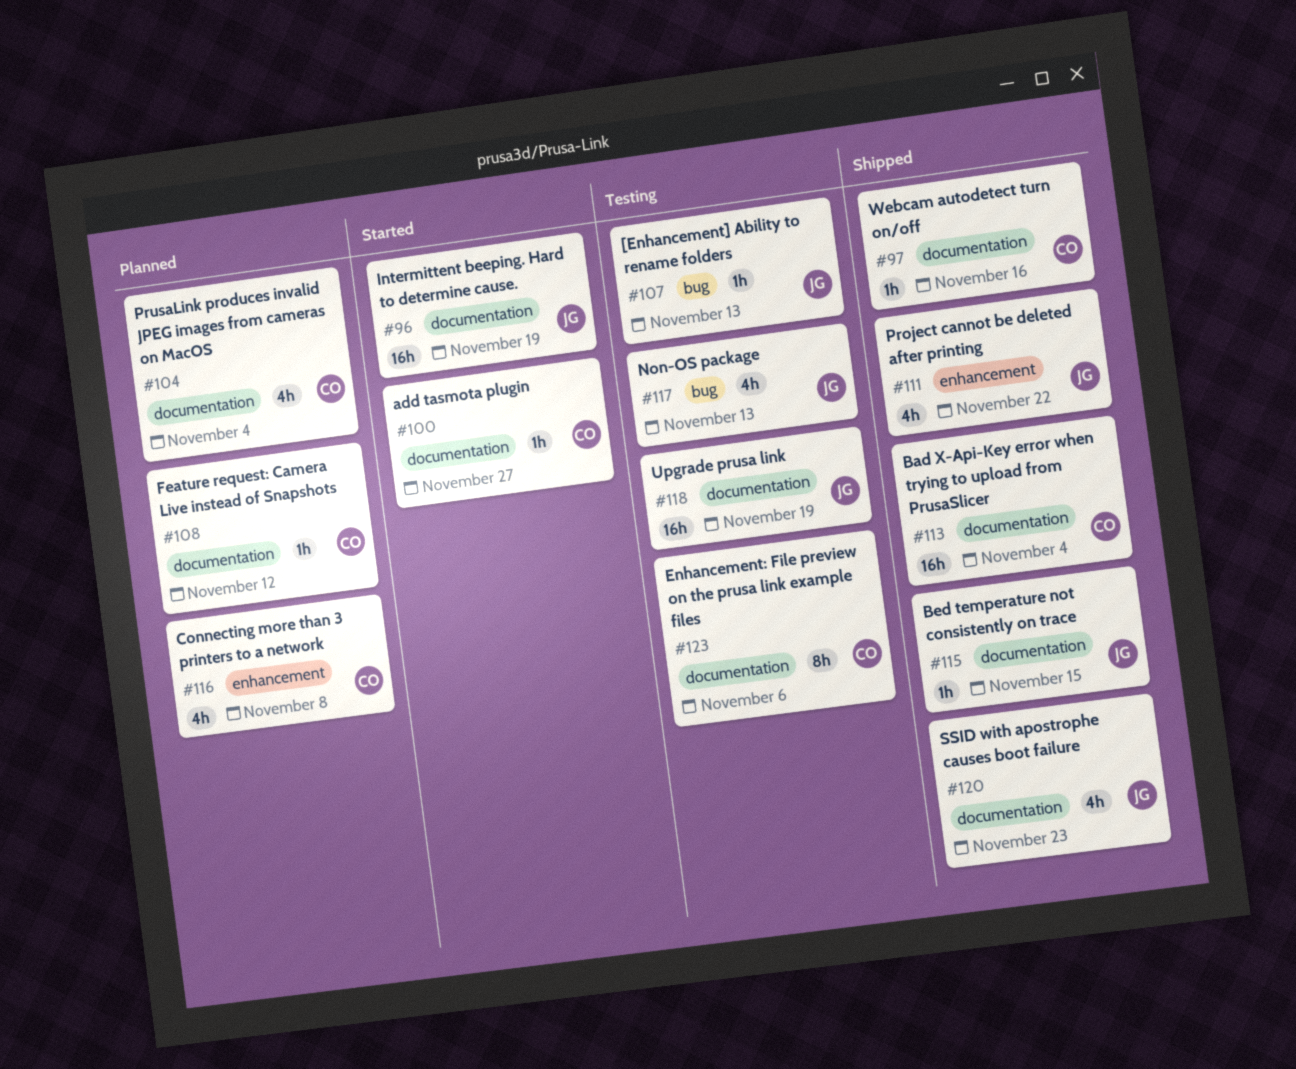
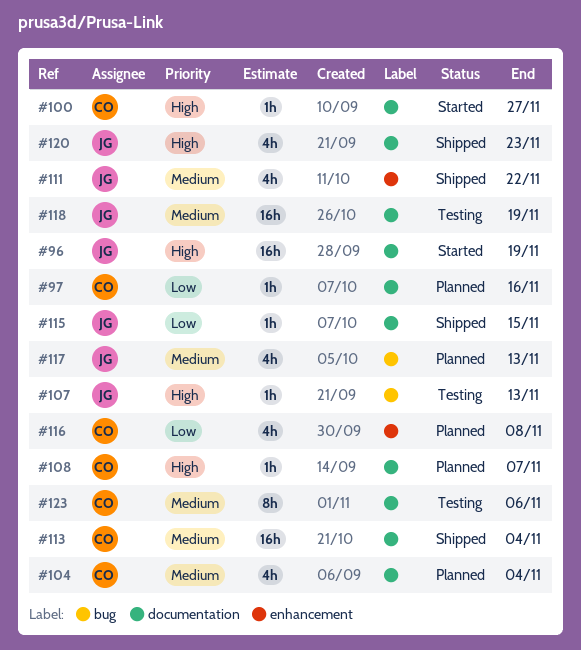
#97, status: Shipped -> Planned
#108, due: Nov 12 -> Nov 7
#117, status: Testing -> Planned

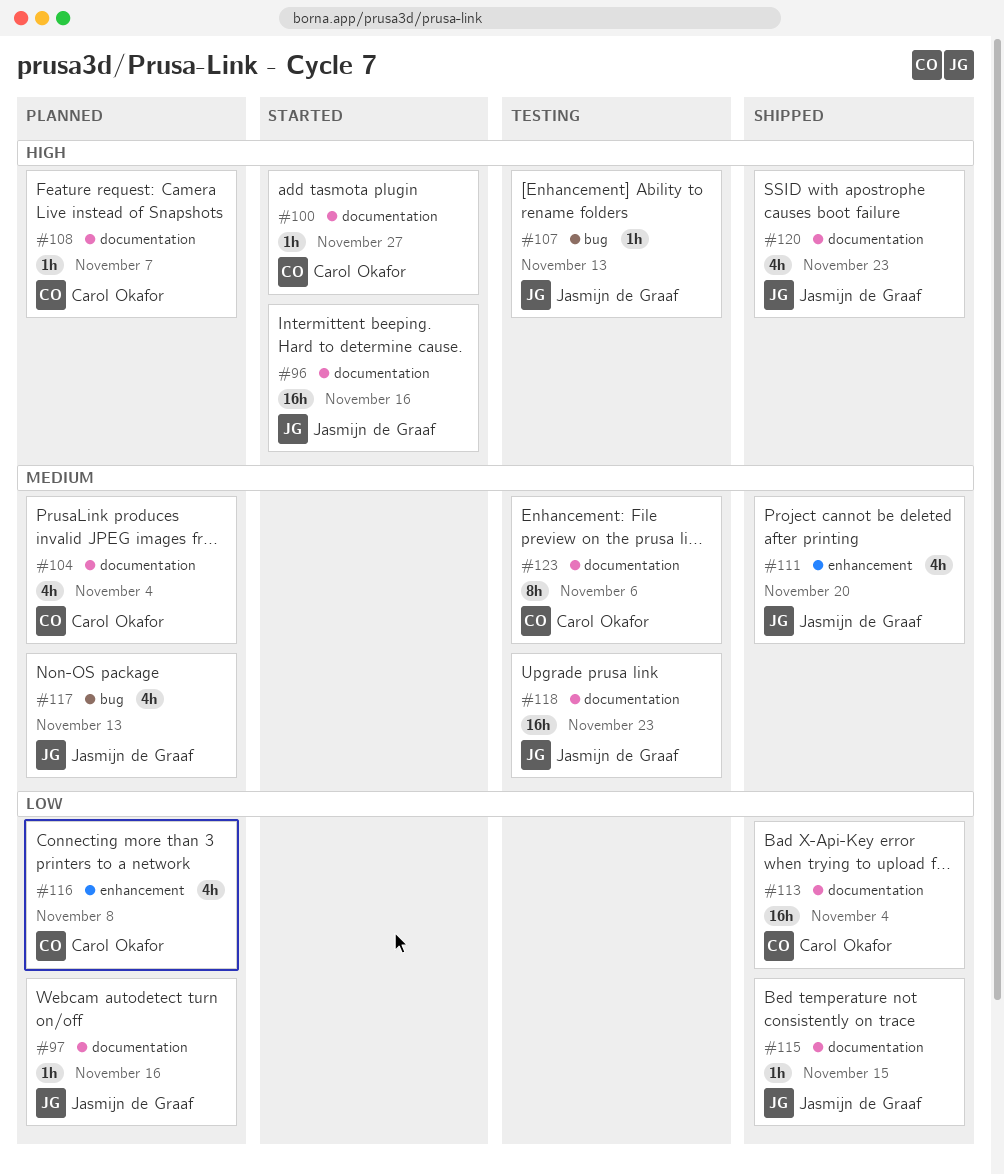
#96, due: Nov 19 -> Nov 16
#97, owner: Carol Okafor -> Jasmijn de Graaf
#111, due: Nov 22 -> Nov 20
#113, priority: Medium -> Low
#118, due: Nov 19 -> Nov 23

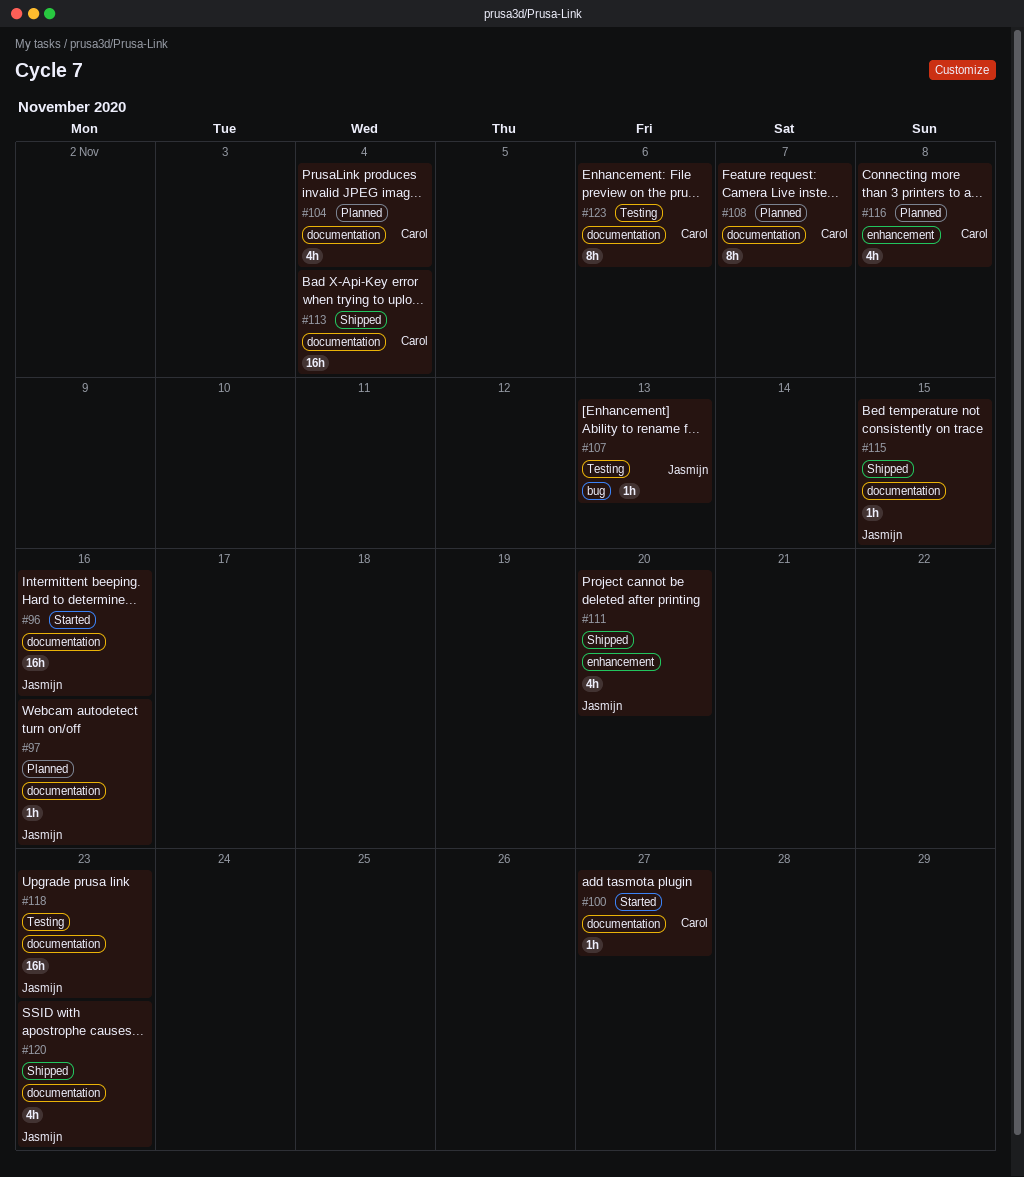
#108, estimate: 1h -> 8h
#117: present -> none

